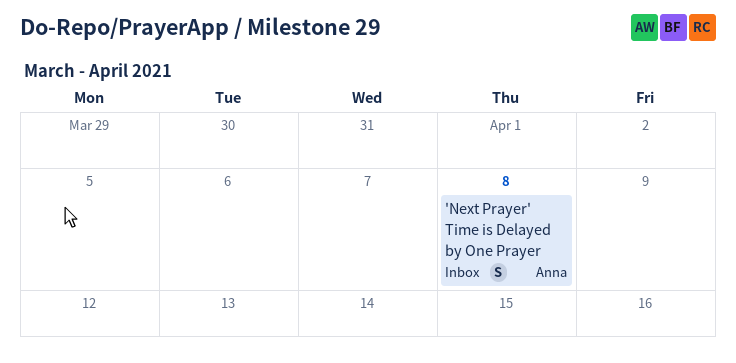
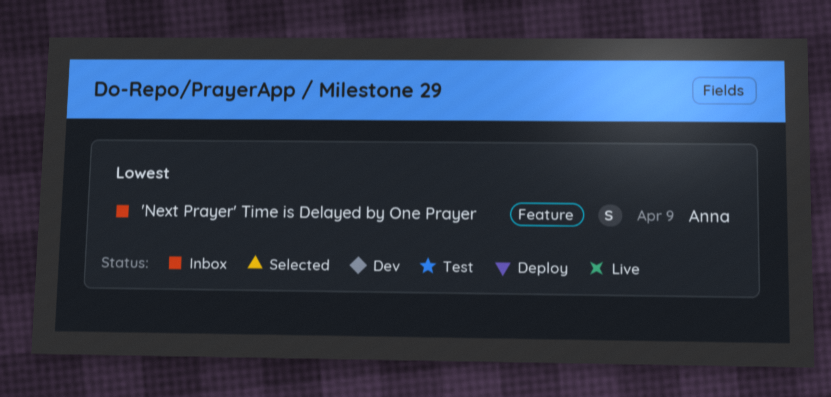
'Next Prayer' Time is Delayed by One Prayer, due: Apr 8 -> Apr 9

